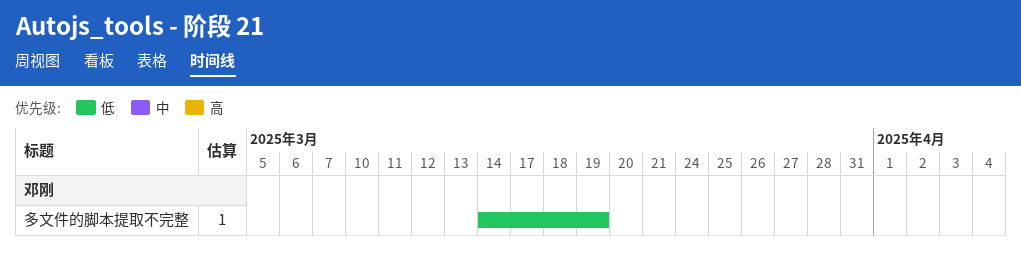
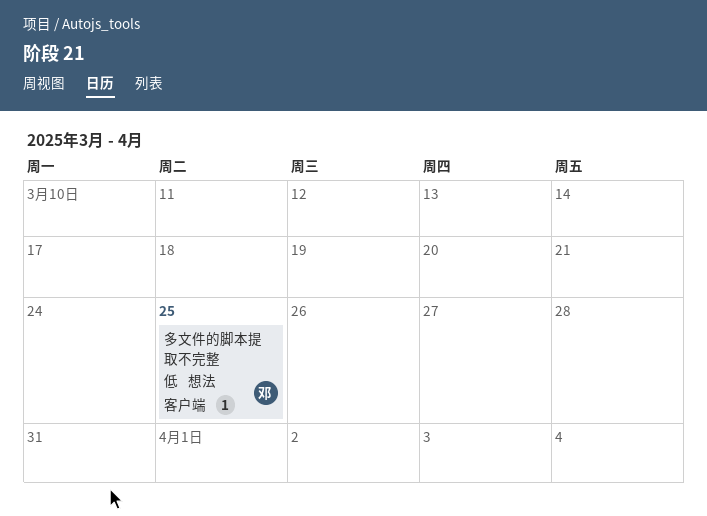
多文件的脚本提取不完整, due: Mar 19 -> Mar 25

